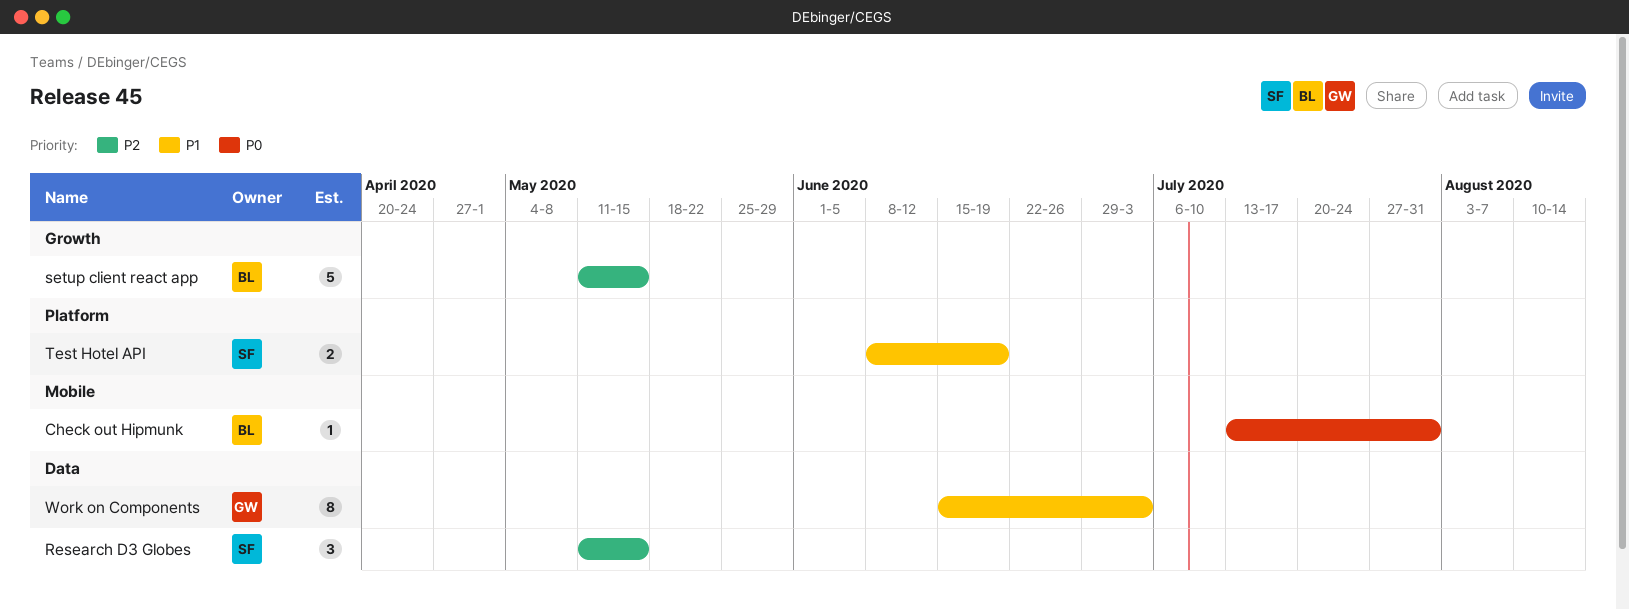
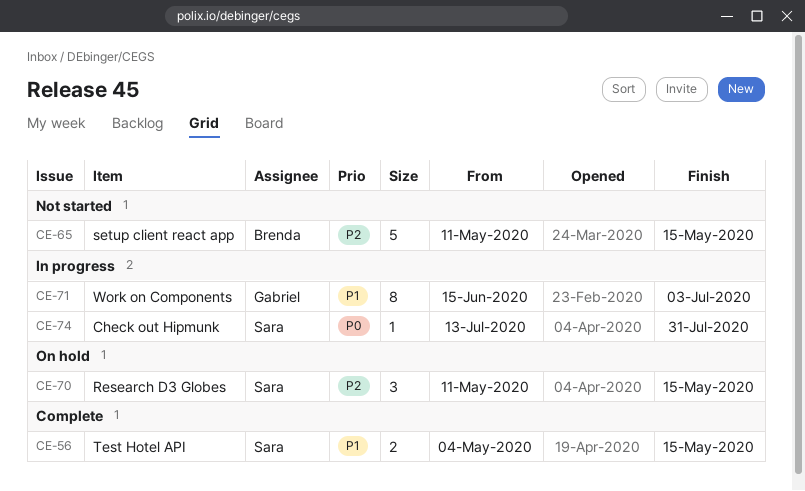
Check out Hipmunk, owner: Brenda -> Sara
Test Hotel API, start: Jun 8 -> May 4
Test Hotel API, due: Jun 19 -> May 15

